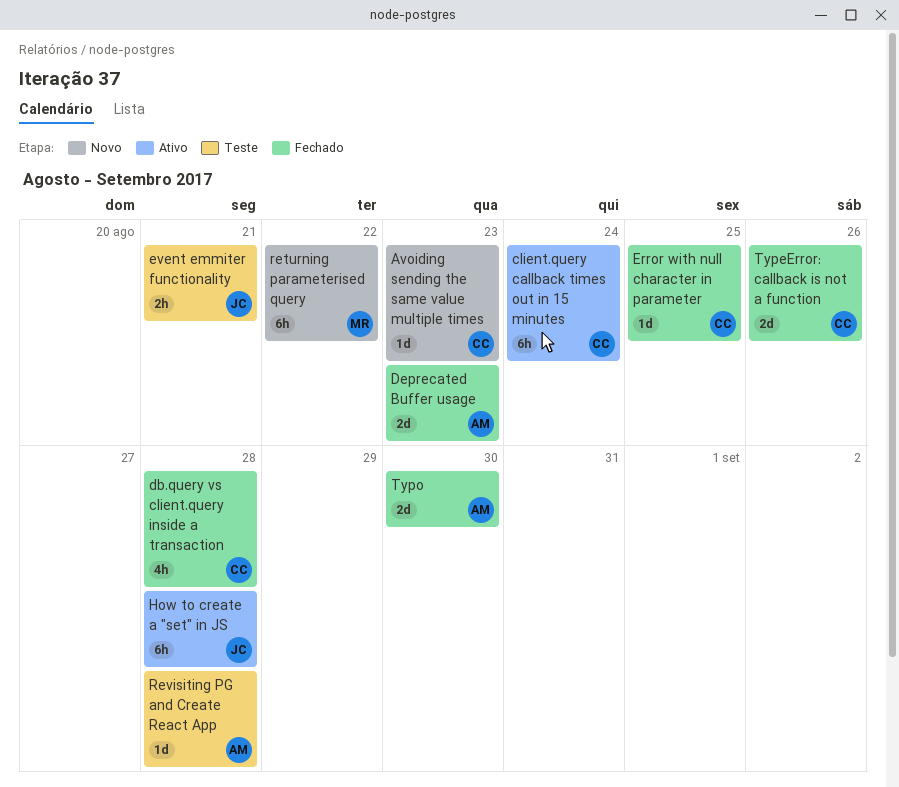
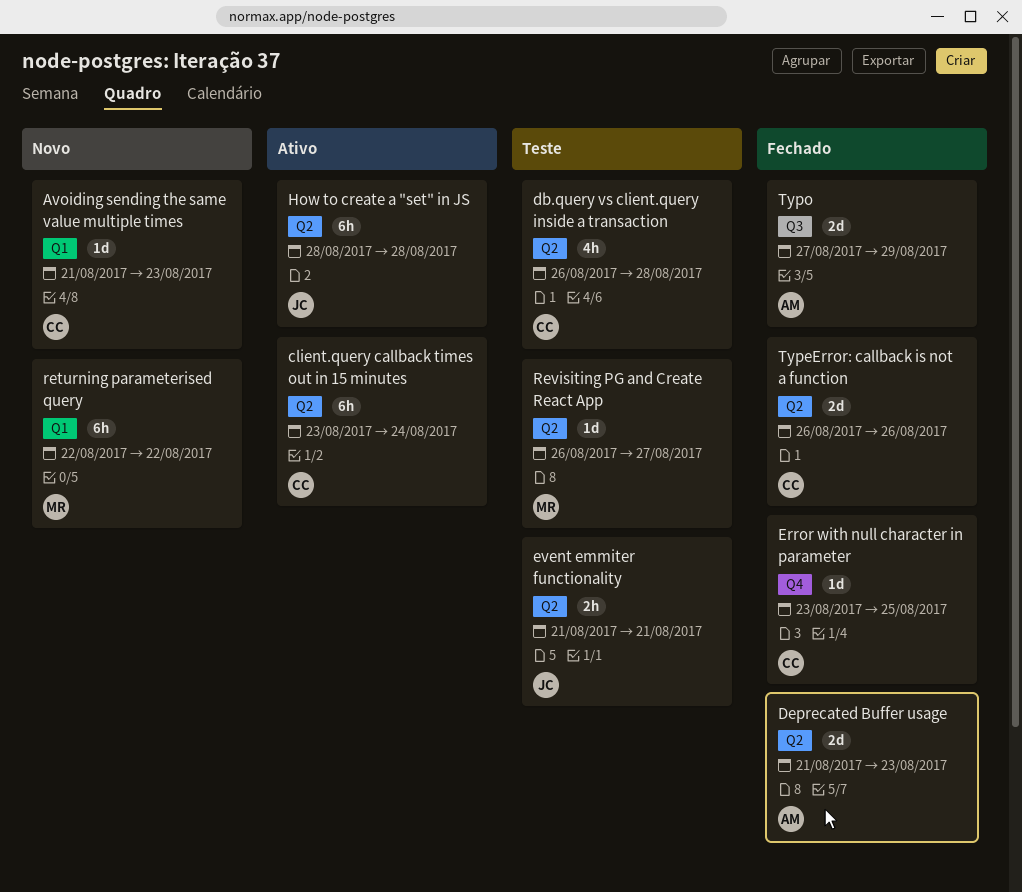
db.query vs client.query inside a transaction, status: Fechado -> Teste
Revisiting PG and Create React App, owner: AM -> MR
Revisiting PG and Create React App, due: Aug 28 -> Aug 27
Typo, due: Aug 30 -> Aug 29

